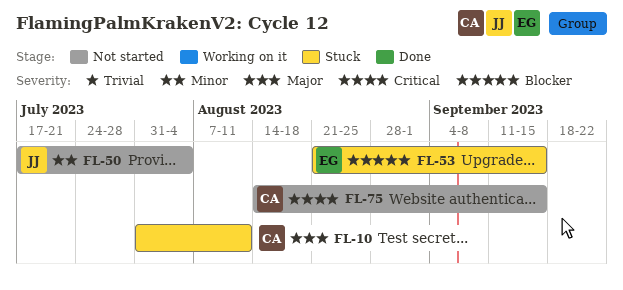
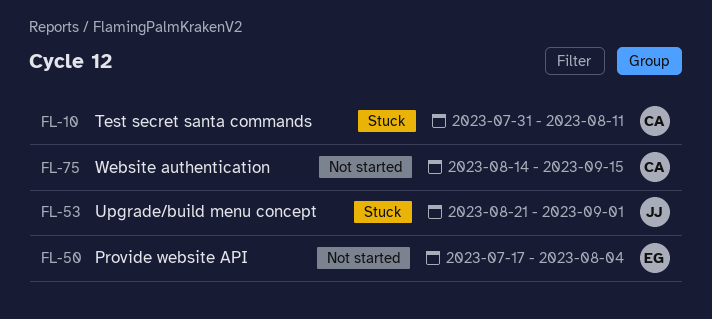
FL-50, owner: JJ -> EG
FL-53, owner: EG -> JJ
FL-53, due: Sep 15 -> Sep 1

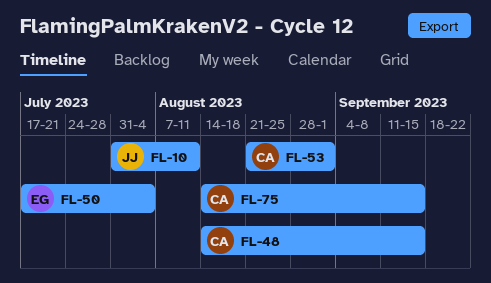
FL-10, owner: CA -> JJ
FL-48: none -> present
FL-53, owner: JJ -> CA

